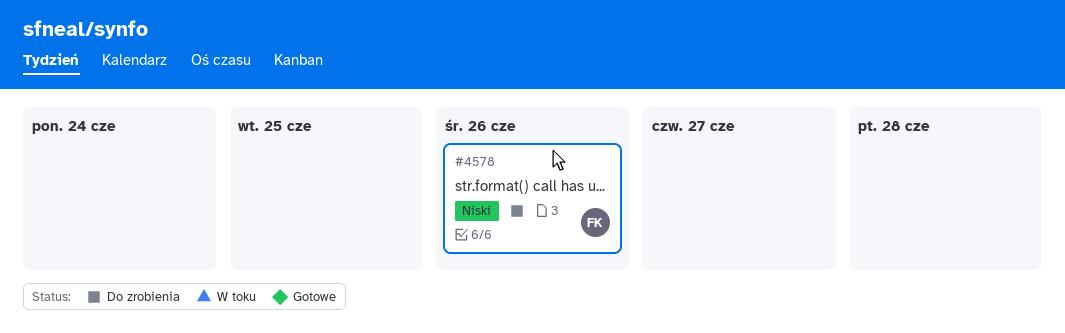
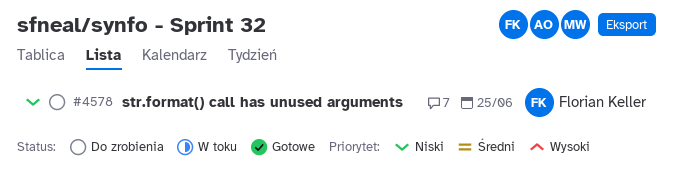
#4578, due: Jun 26 -> Jun 25

